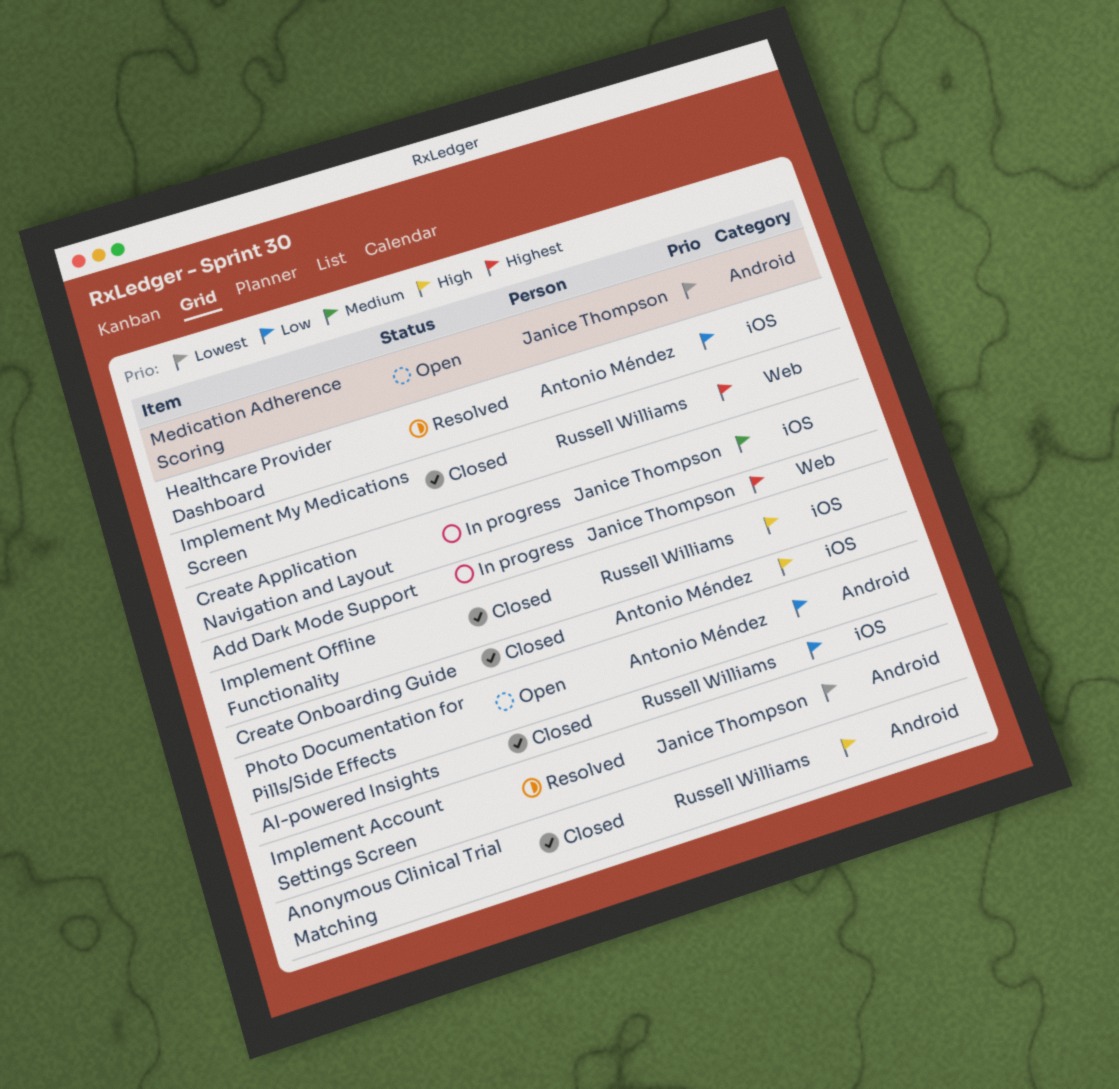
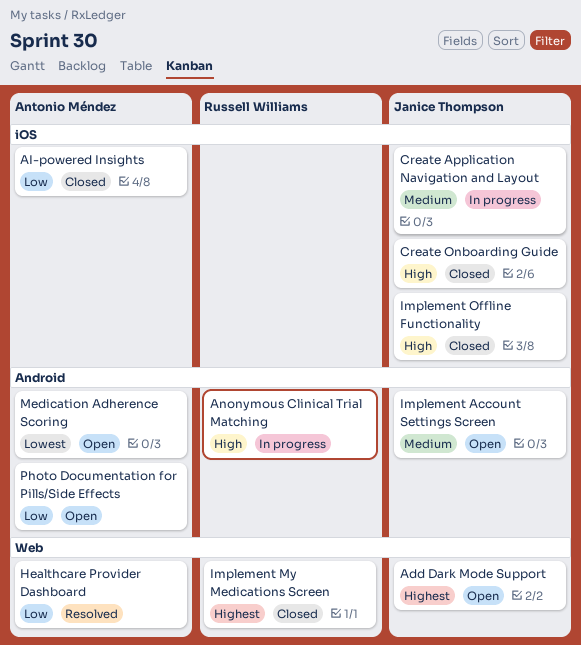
Add Dark Mode Support, status: In progress -> Open
AI-powered Insights, owner: Russell Williams -> Antonio Méndez
Anonymous Clinical Trial Matching, status: Closed -> In progress
Create Onboarding Guide, owner: Antonio Méndez -> Janice Thompson
Healthcare Provider Dashboard, label: iOS -> Web
Implement Account Settings Screen, status: Resolved -> Open
Implement Account Settings Screen, priority: Lowest -> Medium
Implement Offline Functionality, owner: Russell Williams -> Janice Thompson
Medication Adherence Scoring, owner: Janice Thompson -> Antonio Méndez

